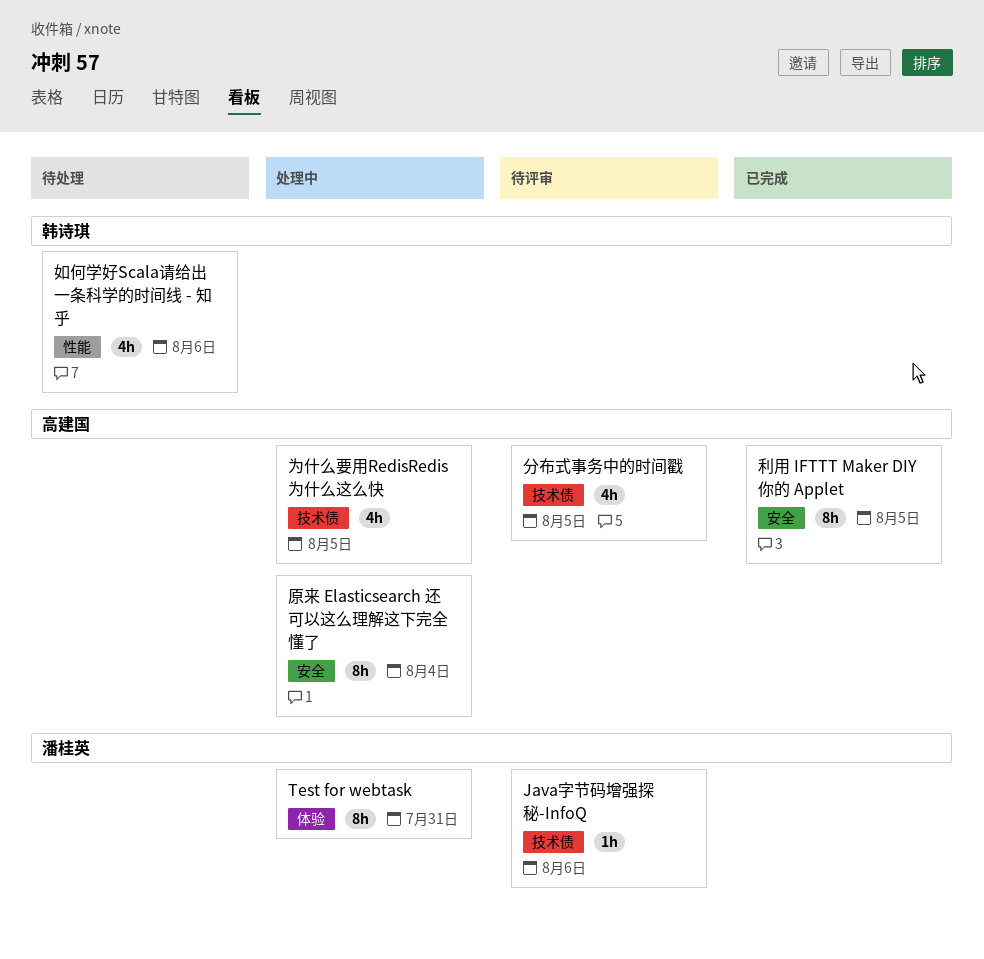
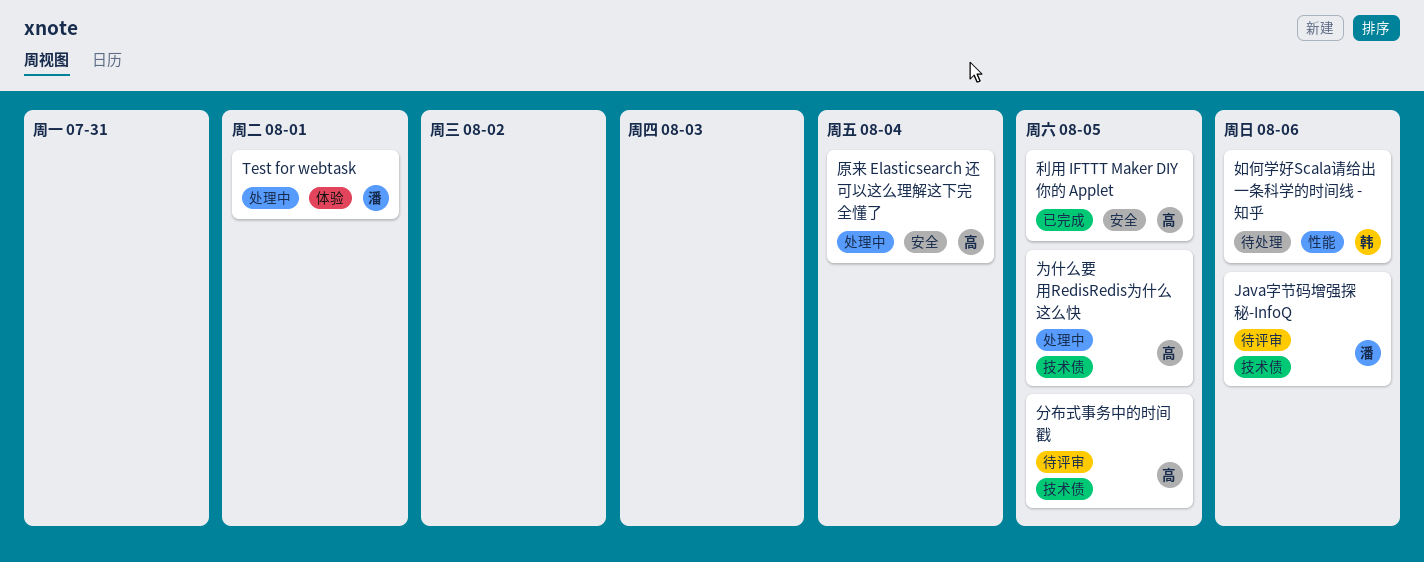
Test for webtask, due: Jul 31 -> Aug 1

